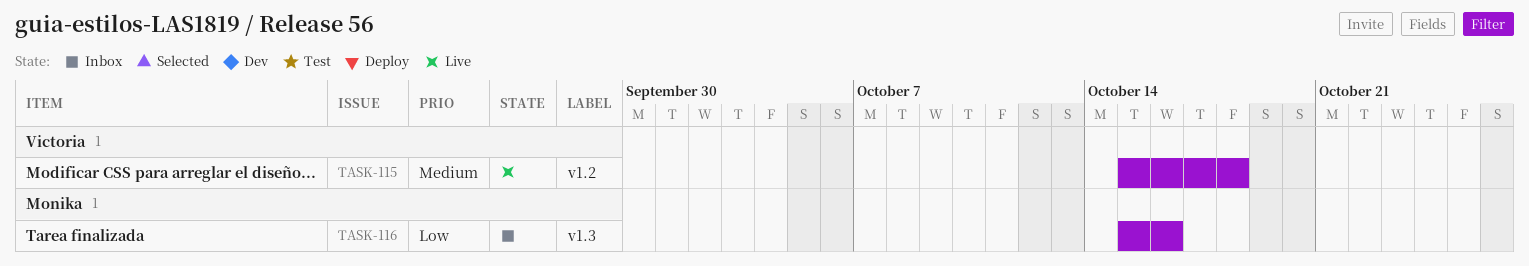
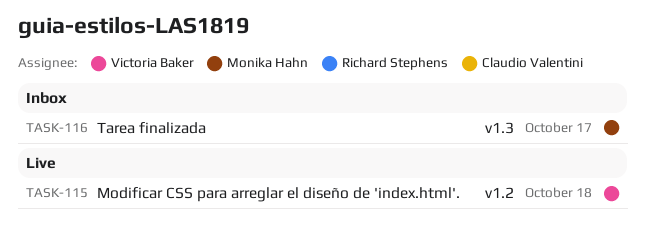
TASK-116, due: Oct 16 -> Oct 17

